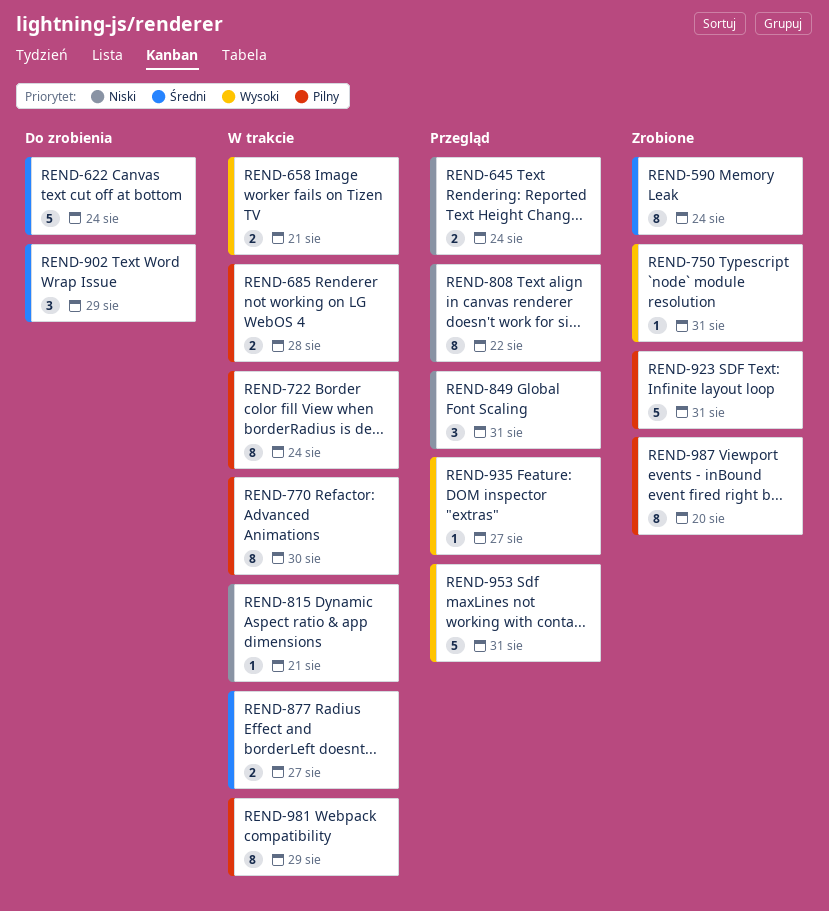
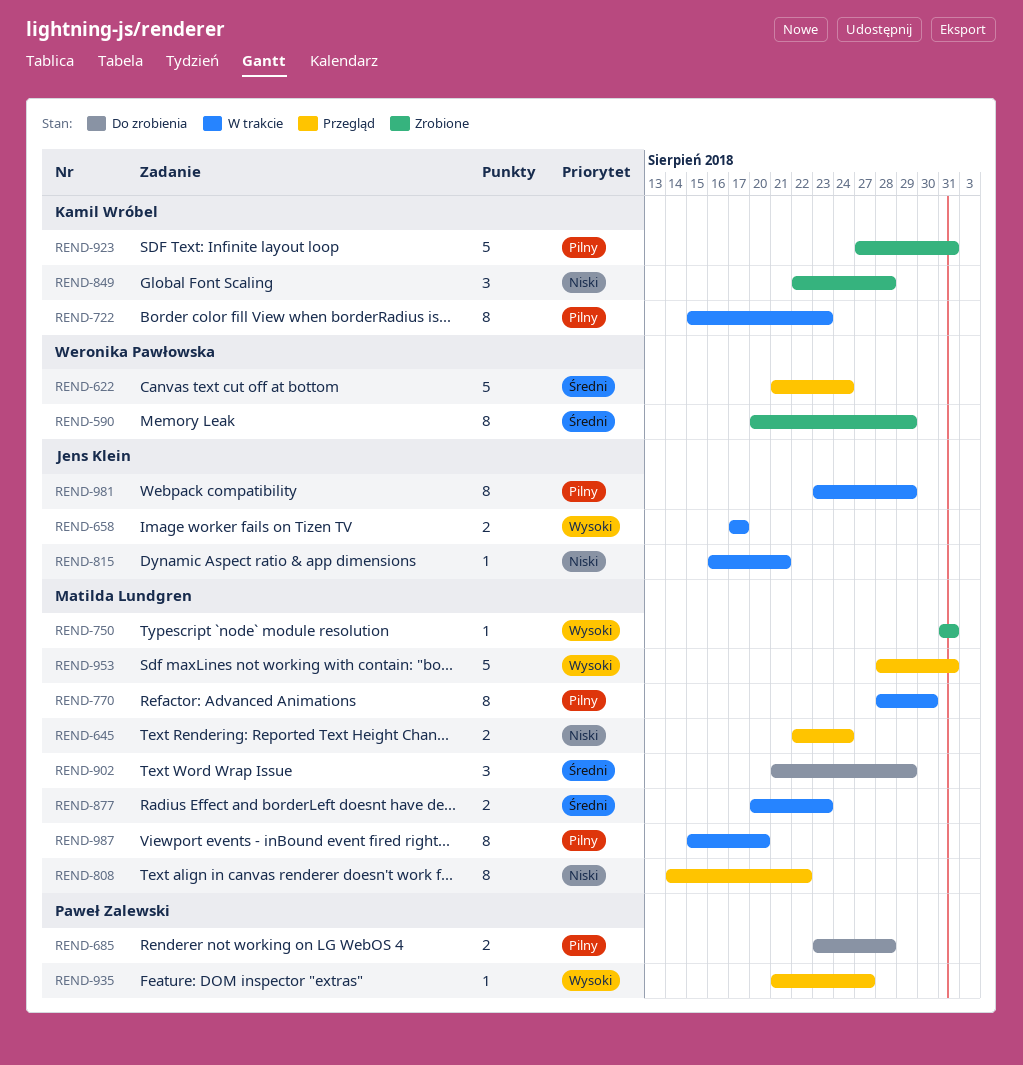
REND-590, due: Aug 24 -> Aug 29
REND-622, status: Do zrobienia -> Przegląd
REND-658, due: Aug 21 -> Aug 17
REND-685, status: W trakcie -> Do zrobienia
REND-722, due: Aug 24 -> Aug 23
REND-849, status: Przegląd -> Zrobione
REND-849, due: Aug 31 -> Aug 28
REND-877, due: Aug 27 -> Aug 23
REND-987, status: Zrobione -> W trakcie

